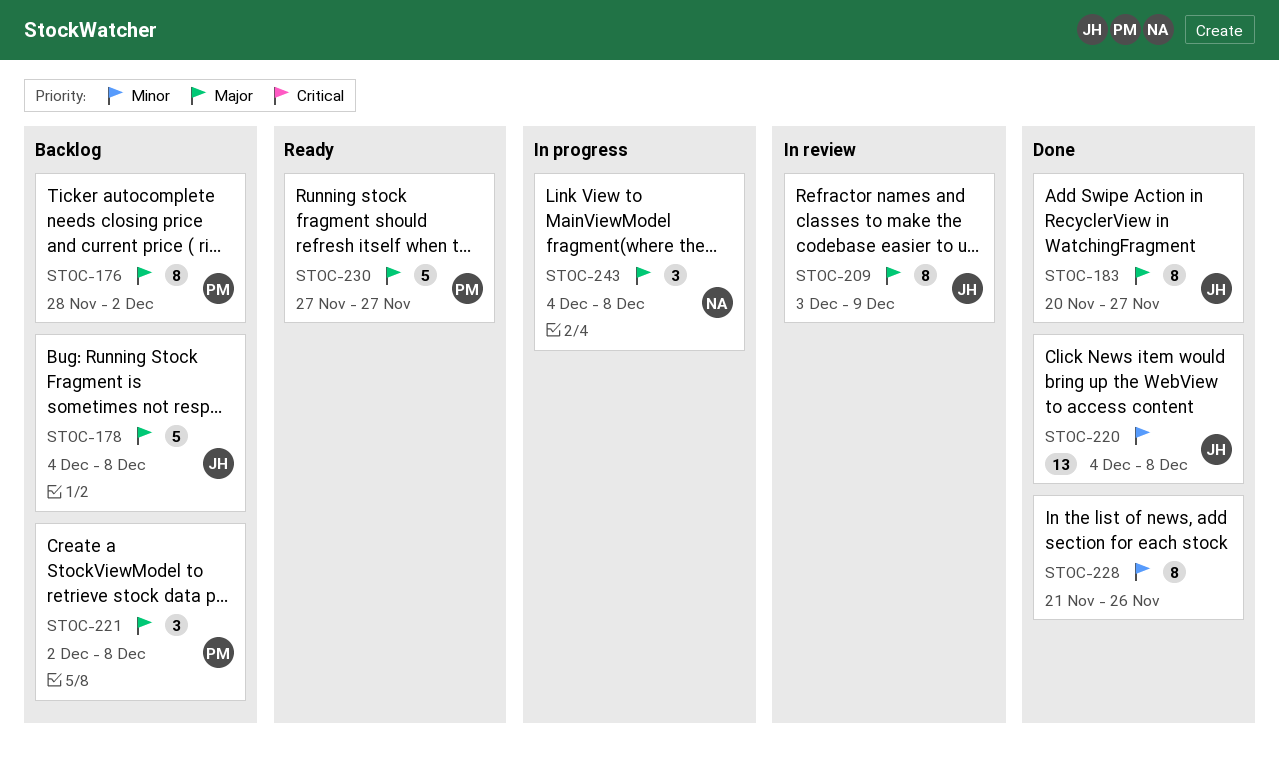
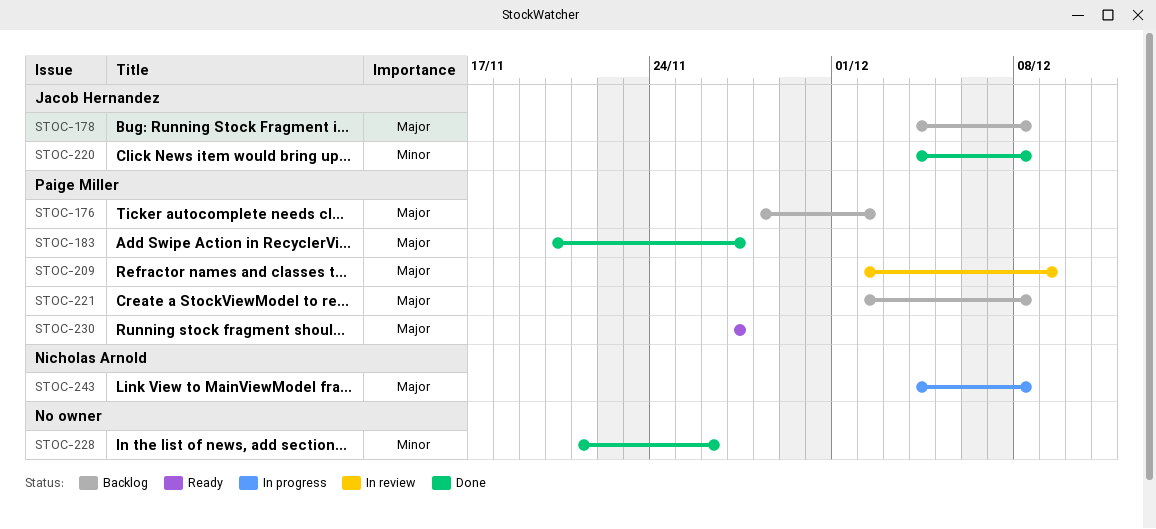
STOC-183, owner: Jacob Hernandez -> Paige Miller
STOC-209, owner: Jacob Hernandez -> Paige Miller
STOC-209, start: Dec 3 -> Dec 2

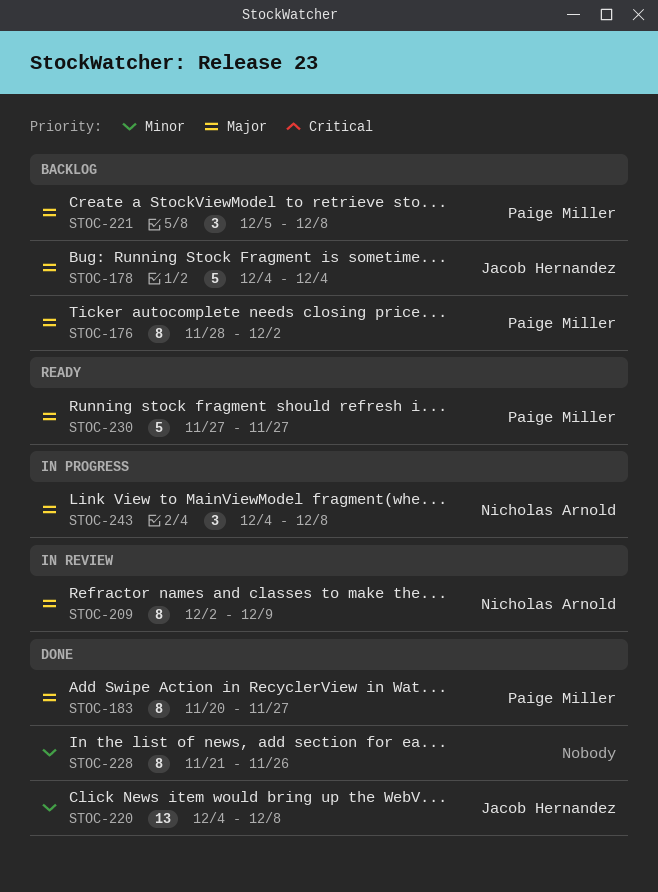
STOC-178, due: Dec 8 -> Dec 4
STOC-209, owner: Paige Miller -> Nicholas Arnold
STOC-221, start: Dec 2 -> Dec 5

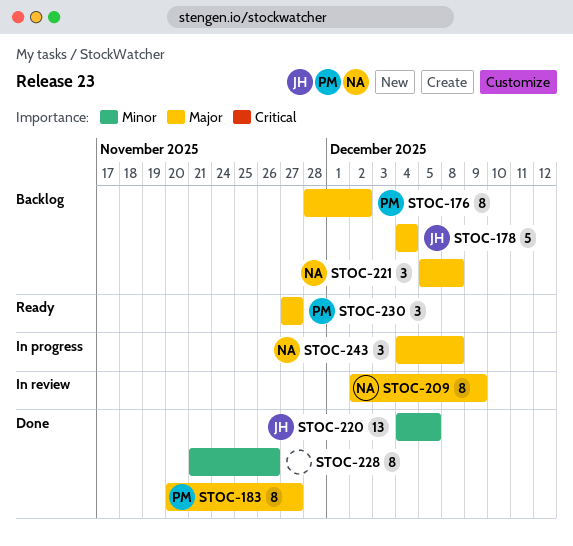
STOC-220, due: Dec 8 -> Dec 5
STOC-221, owner: Paige Miller -> Nicholas Arnold
STOC-230, estimate: 5 -> 3

